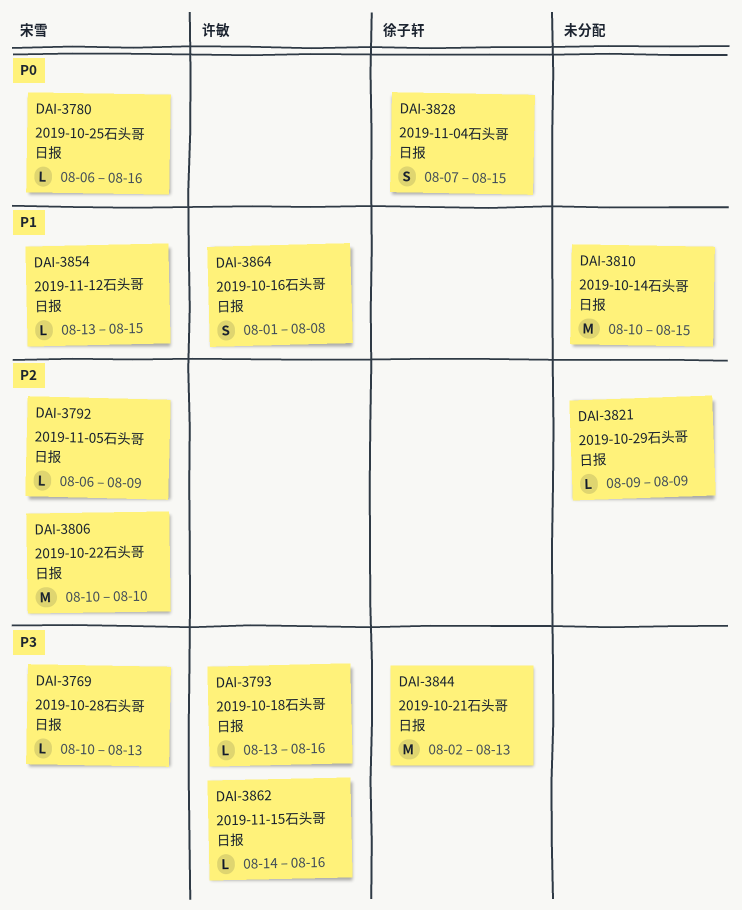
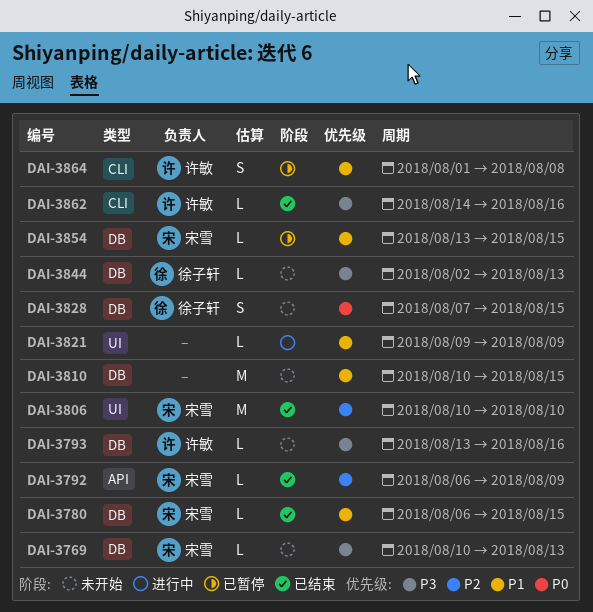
DAI-3780, priority: P0 -> P1
DAI-3780, due: Aug 16 -> Aug 15
DAI-3821, priority: P2 -> P1
DAI-3844, estimate: M -> L

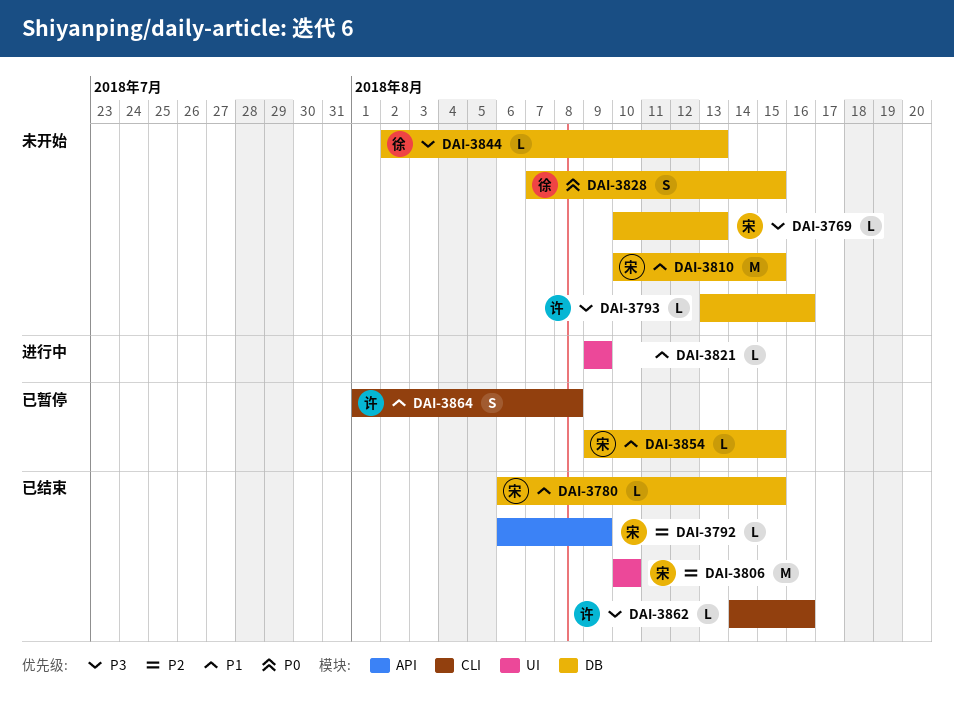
DAI-3810, owner: none -> 宋雪
DAI-3854, start: Aug 13 -> Aug 9

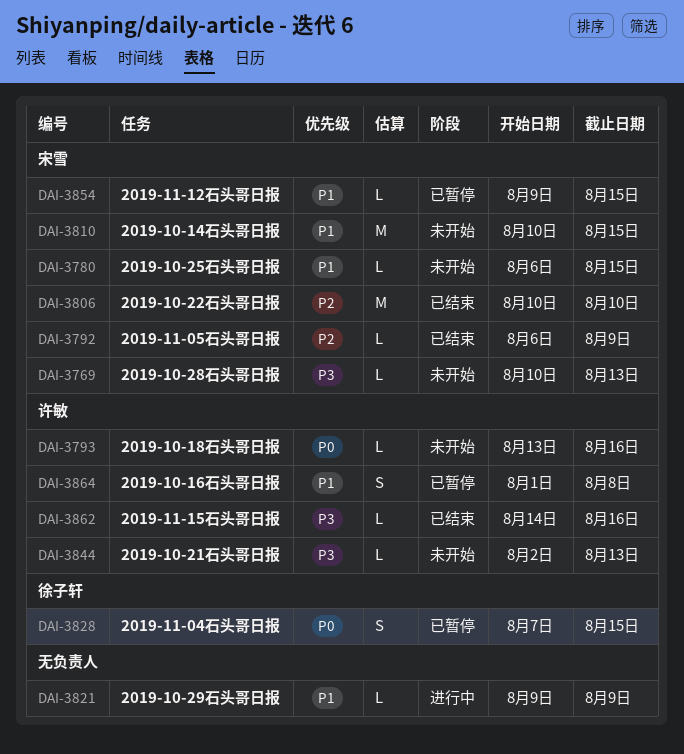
DAI-3780, status: 已结束 -> 未开始
DAI-3793, priority: P3 -> P0
DAI-3828, status: 未开始 -> 已暂停
DAI-3844, owner: 徐子轩 -> 许敏

